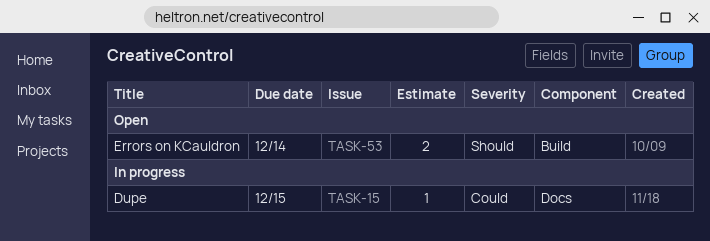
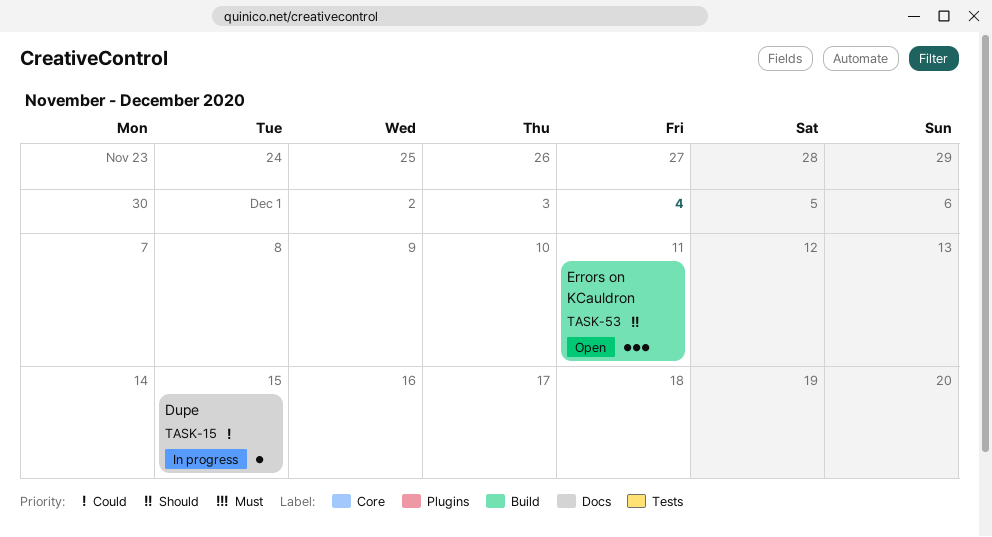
TASK-53, estimate: 2 -> 3
TASK-53, due: Dec 14 -> Dec 11

